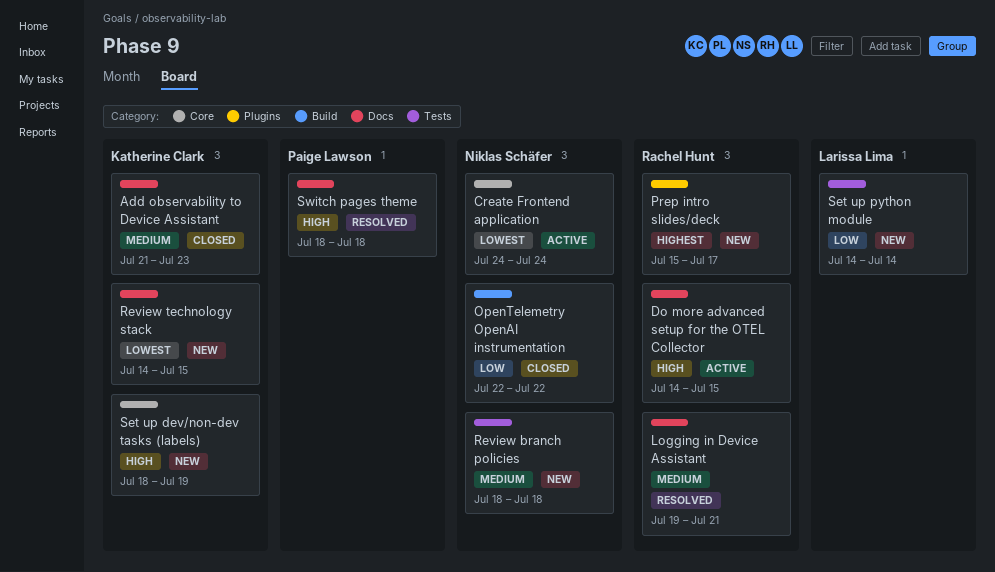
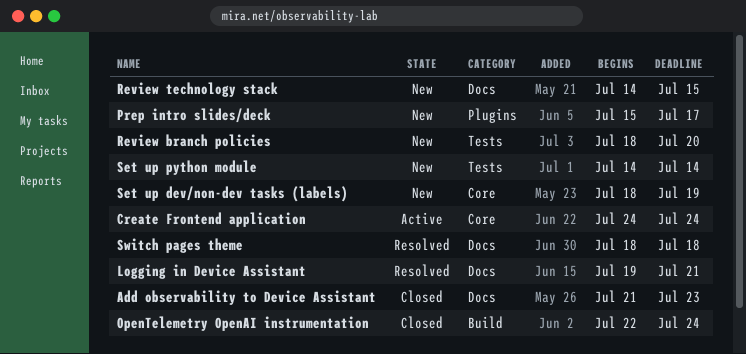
Do more advanced setup for the OTEL Collector: present -> none
OpenTelemetry OpenAI instrumentation, due: Jul 22 -> Jul 24
Review branch policies, due: Jul 18 -> Jul 20

